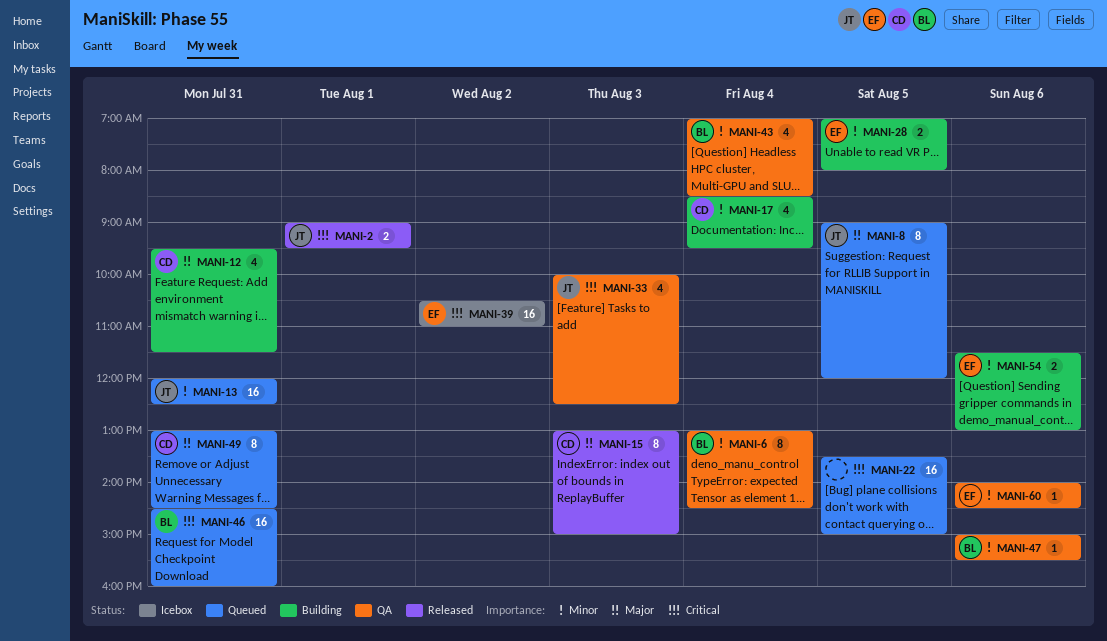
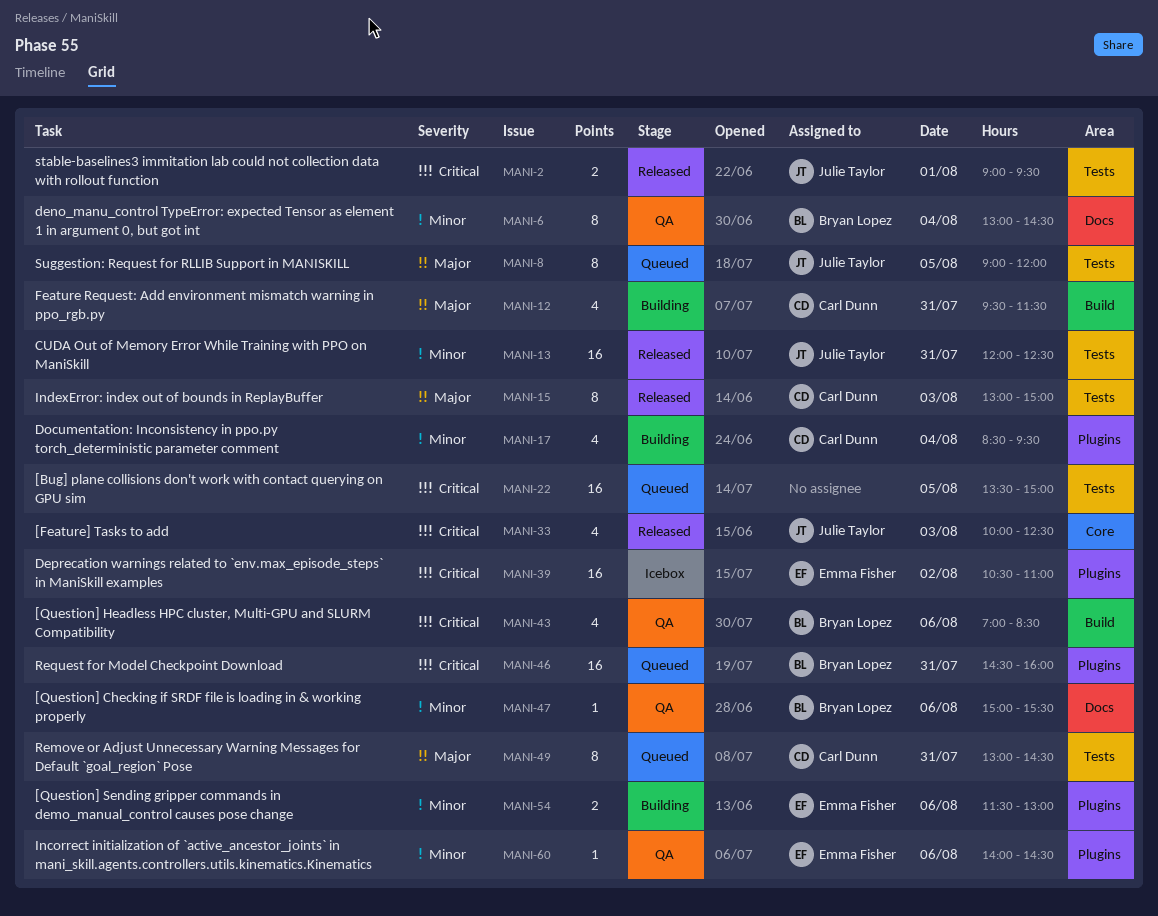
MANI-13, status: Queued -> Released
MANI-28: present -> none
MANI-33, status: QA -> Released
MANI-43, priority: Minor -> Critical
MANI-43, day: Aug 4 -> Aug 6

